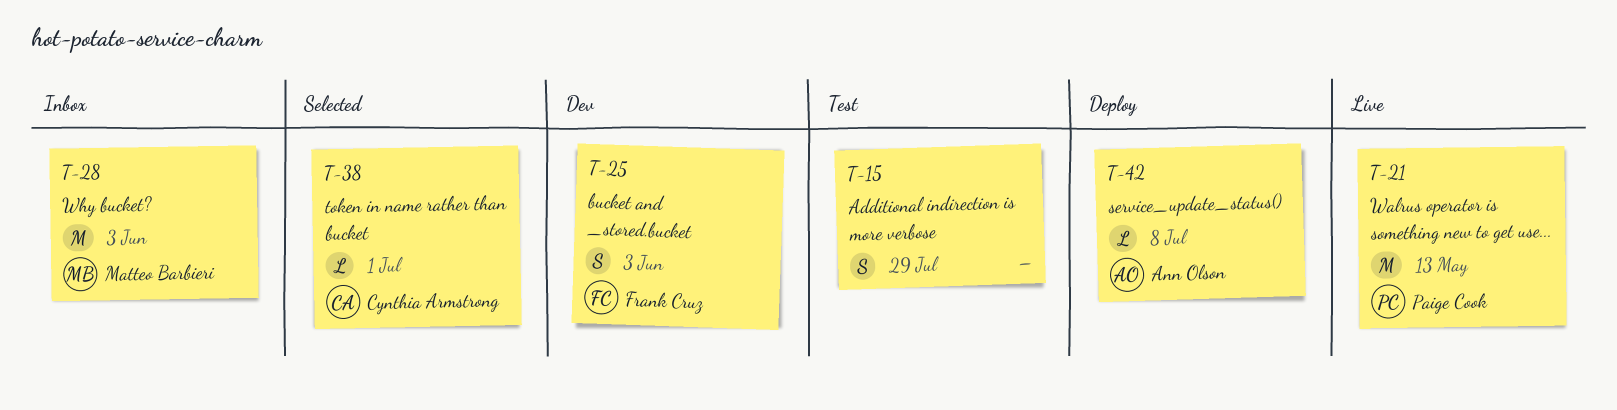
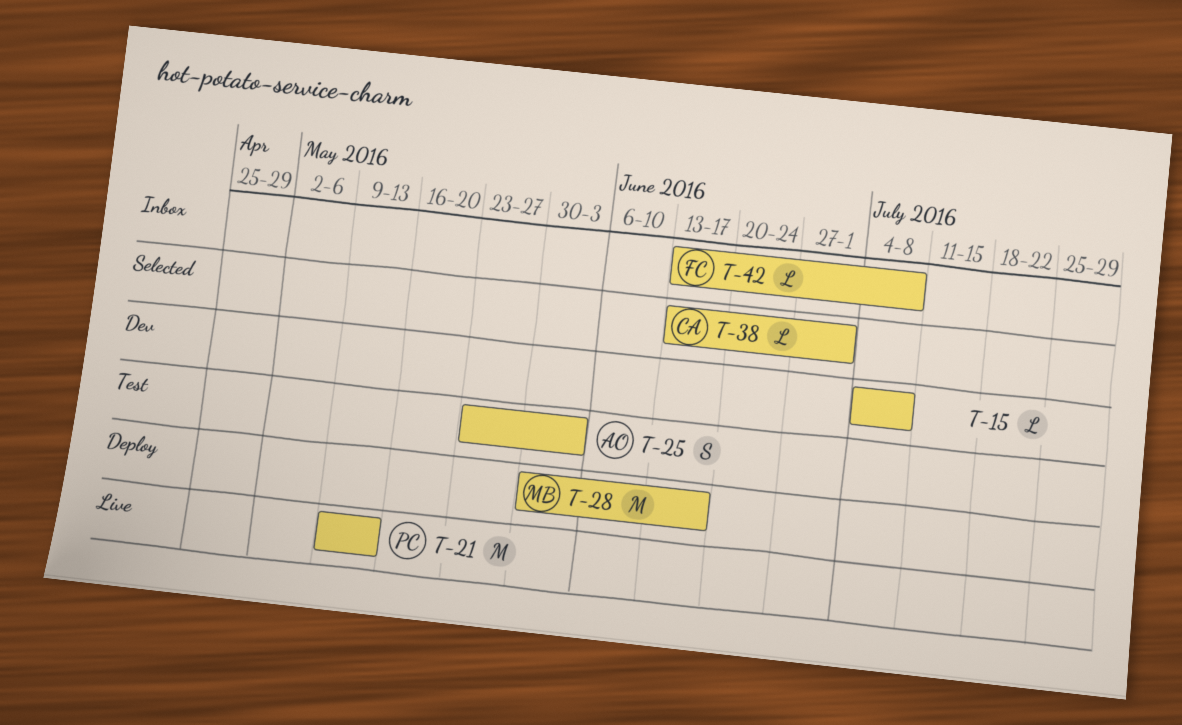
T-15, status: Test -> Dev
T-15, estimate: S -> L
T-15, due: Jul 29 -> Jul 8
T-25, status: Dev -> Test
T-25, owner: Frank Cruz -> Ann Olson
T-28, status: Inbox -> Deploy
T-28, due: Jun 3 -> Jun 17
T-42, status: Deploy -> Inbox
T-42, owner: Ann Olson -> Frank Cruz

